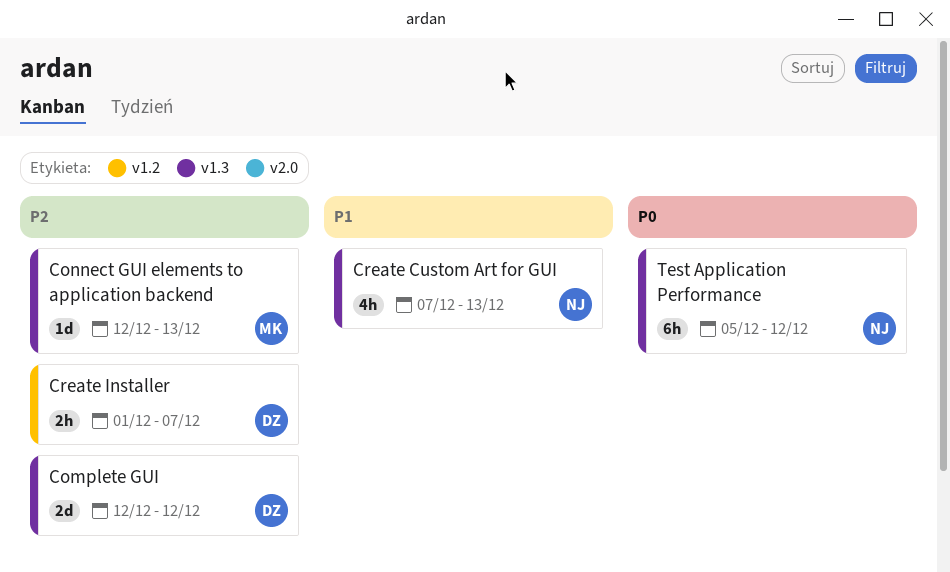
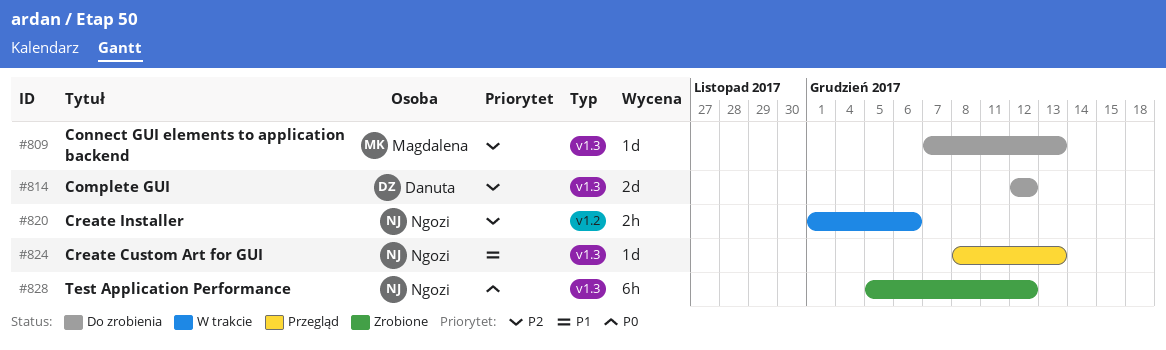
Connect GUI elements to application backend, start: Dec 12 -> Dec 7
Create Custom Art for GUI, estimate: 4h -> 1d
Create Custom Art for GUI, start: Dec 7 -> Dec 8
Create Installer, owner: Danuta -> Ngozi
Create Installer, due: Dec 7 -> Dec 6

